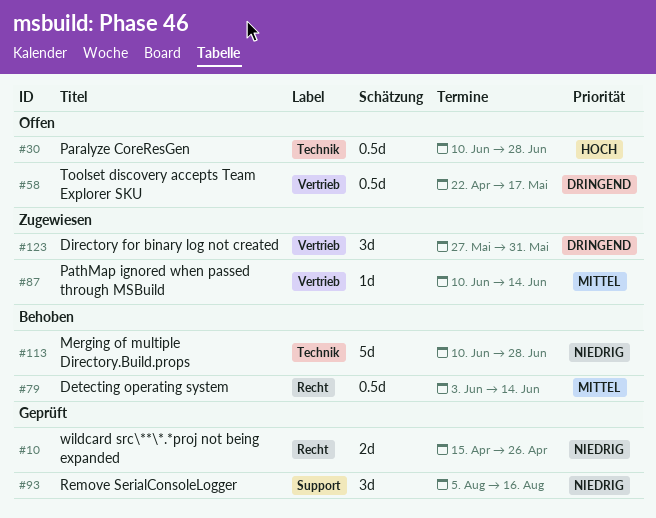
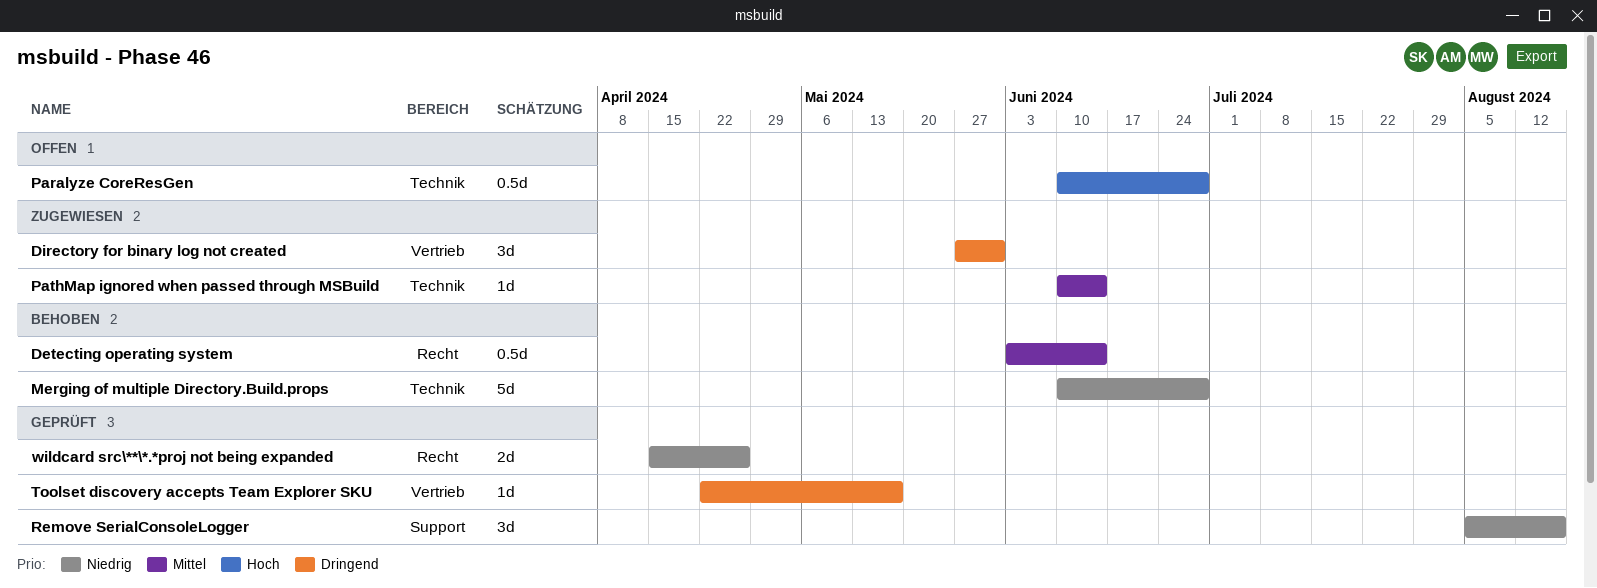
PathMap ignored when passed through MSBuild, label: Vertrieb -> Technik
Toolset discovery accepts Team Explorer SKU, status: Offen -> Geprüft
Toolset discovery accepts Team Explorer SKU, estimate: 0.5d -> 1d

